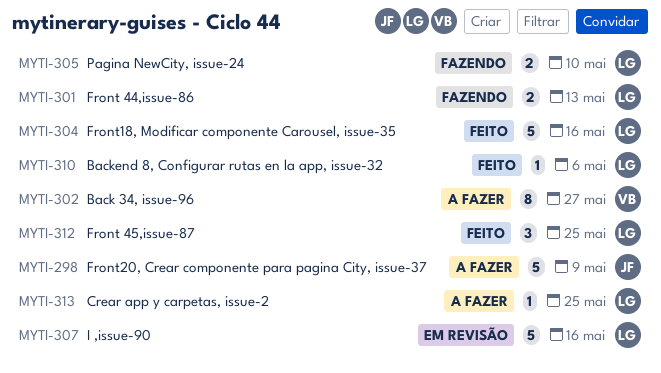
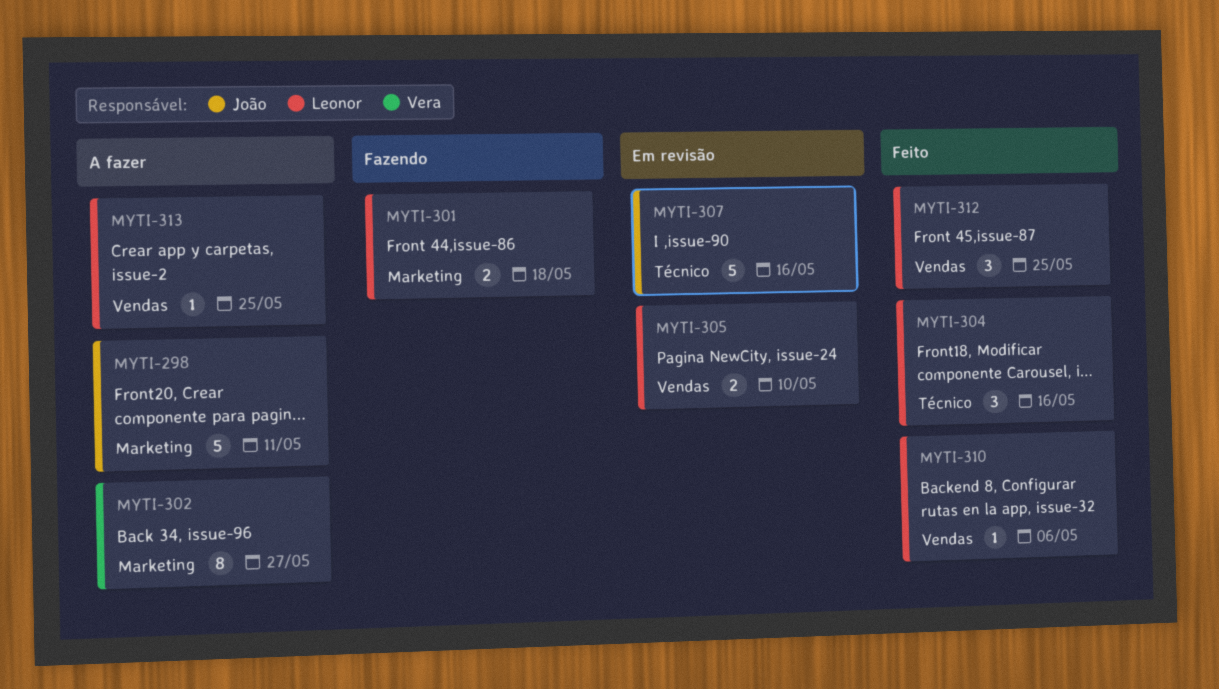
MYTI-298, due: May 9 -> May 11
MYTI-301, due: May 13 -> May 18
MYTI-304, estimate: 5 -> 3
MYTI-305, status: Fazendo -> Em revisão
MYTI-307, owner: Leonor -> João

